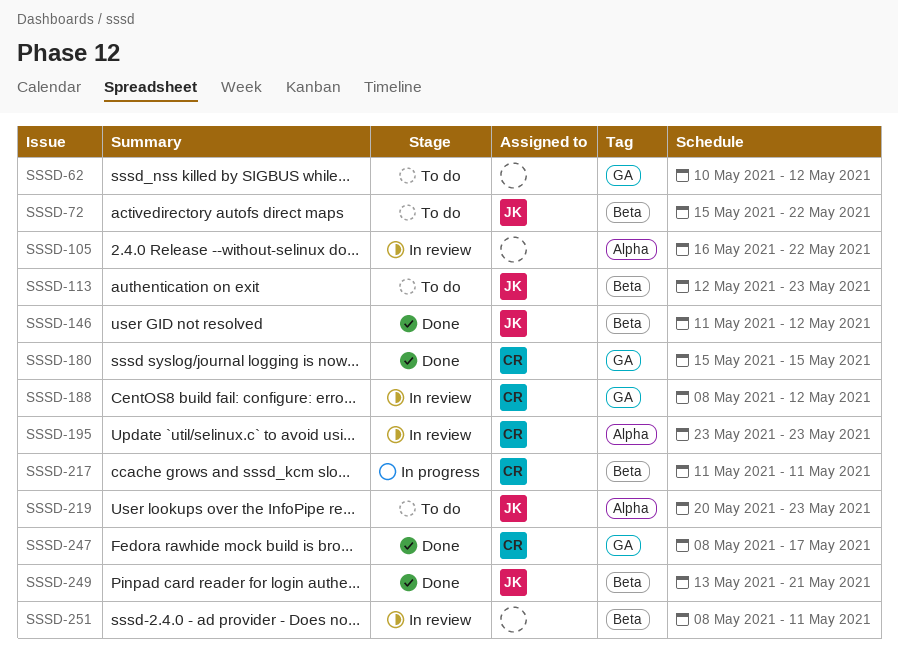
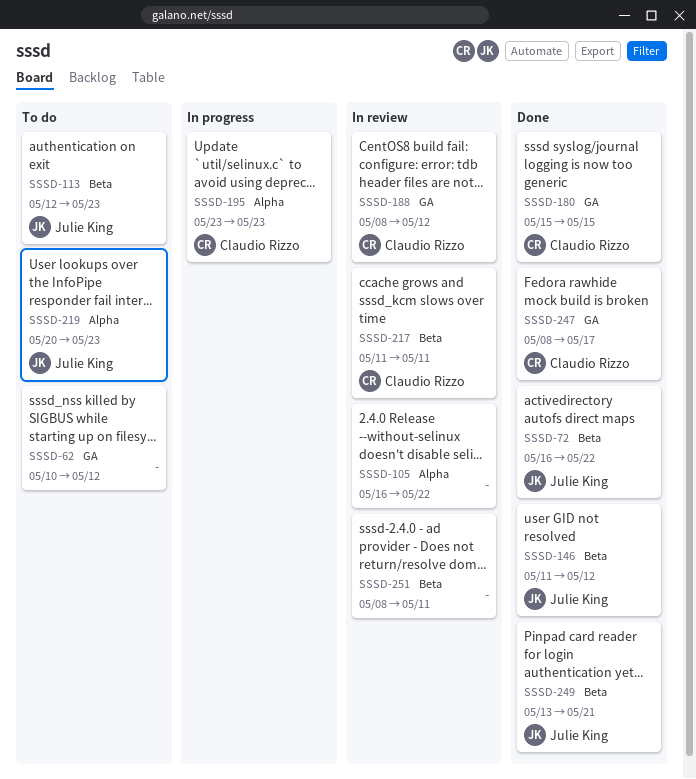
SSSD-72, status: To do -> Done
SSSD-72, start: May 15 -> May 16
SSSD-195, status: In review -> In progress
SSSD-217, status: In progress -> In review

